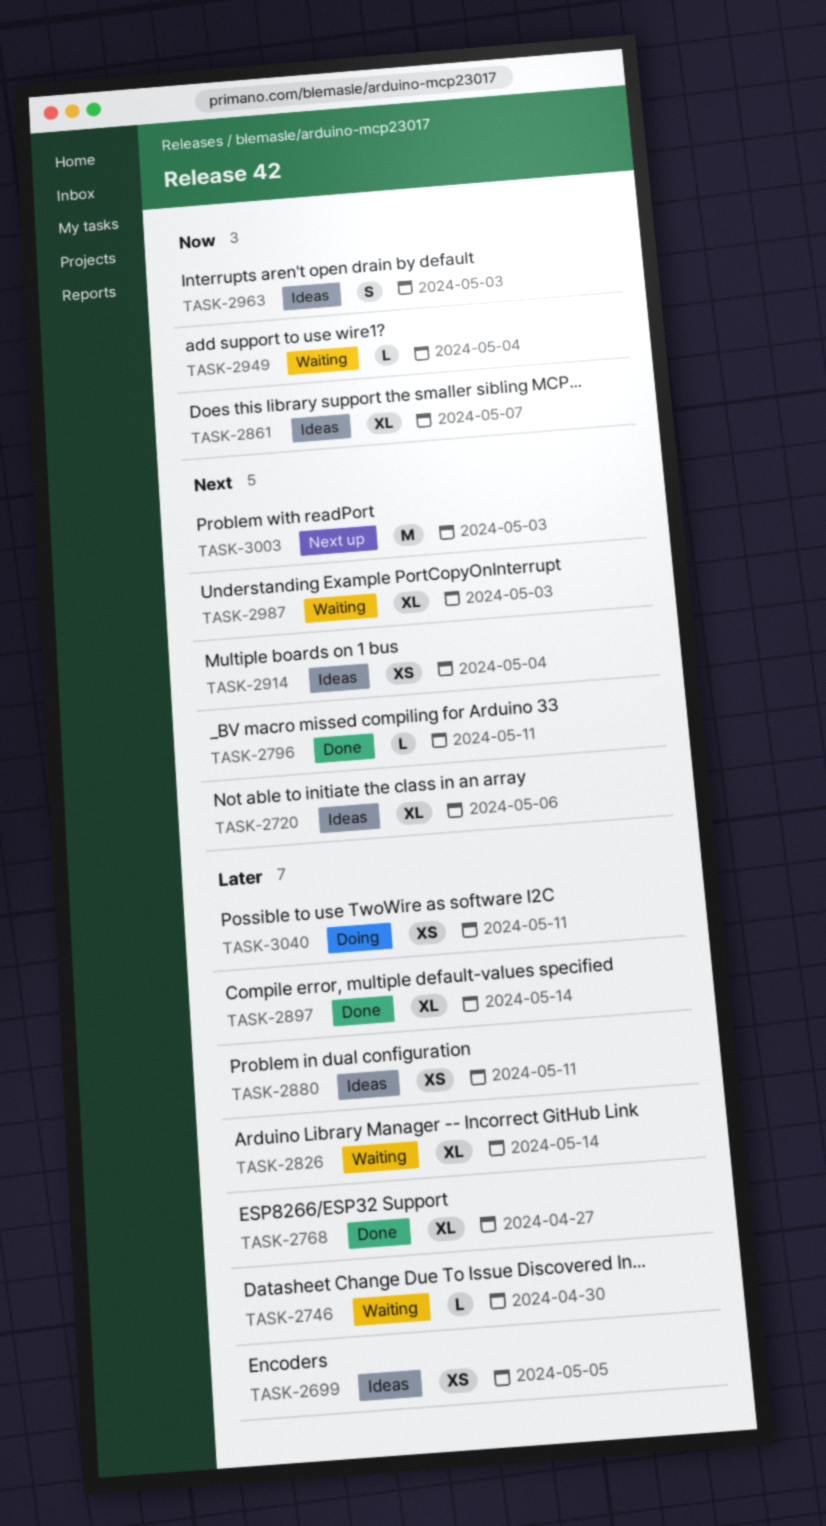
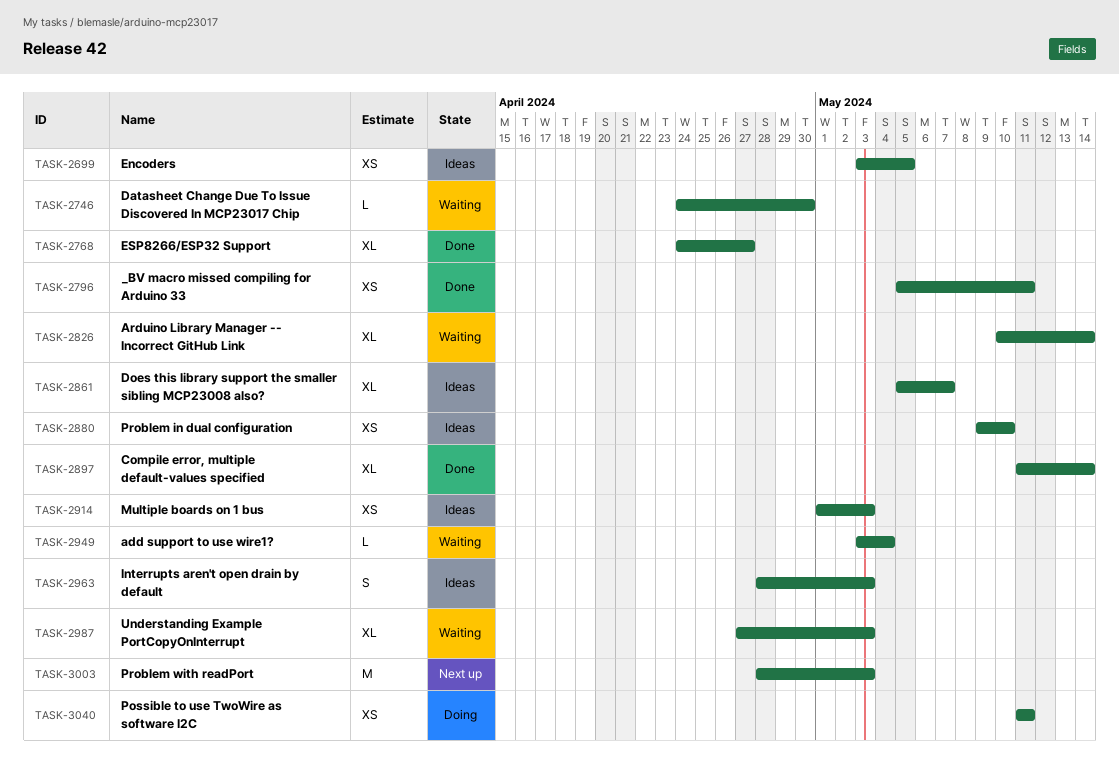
TASK-2720: present -> none
TASK-2796, estimate: L -> XS
TASK-2880, due: May 11 -> May 10
TASK-2914, due: May 4 -> May 3

